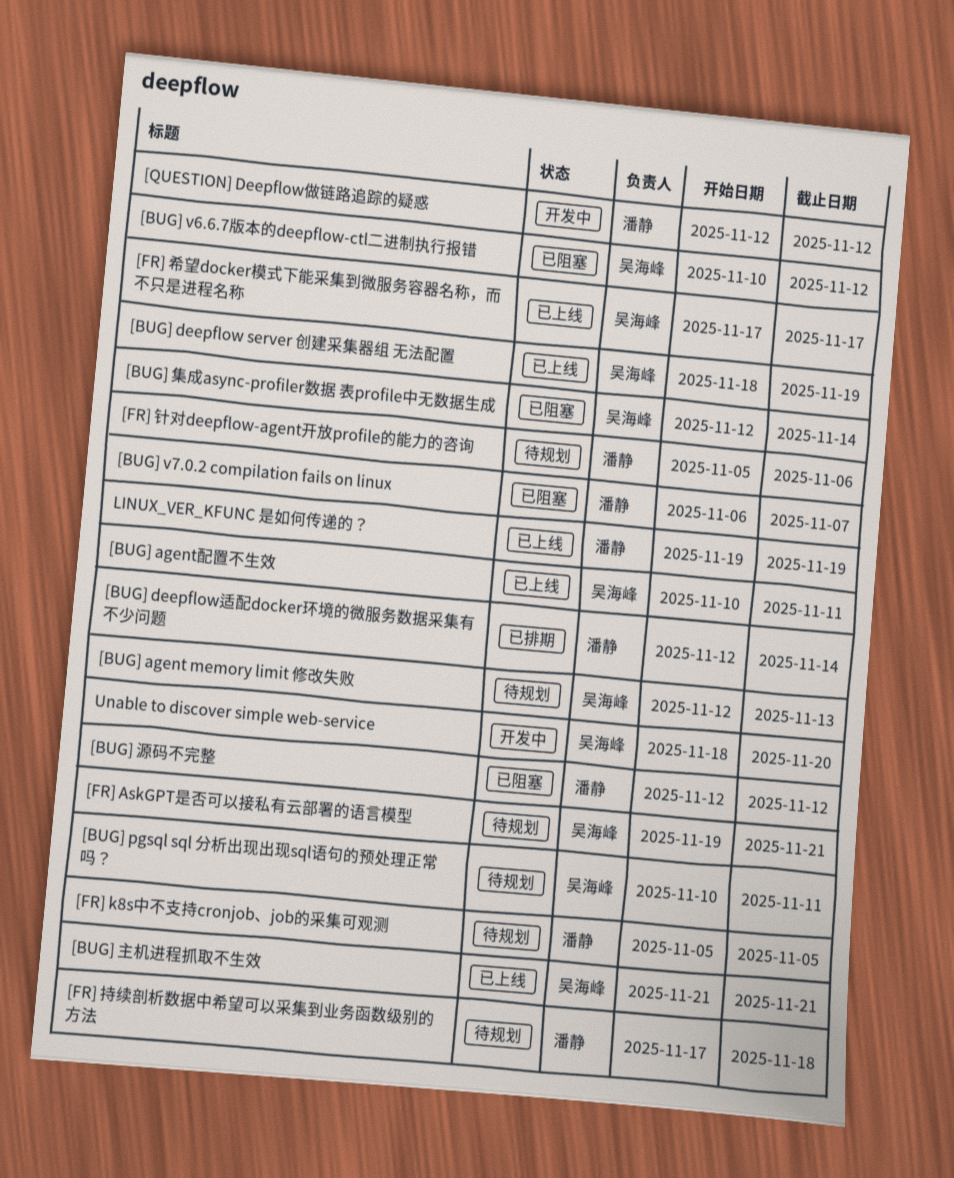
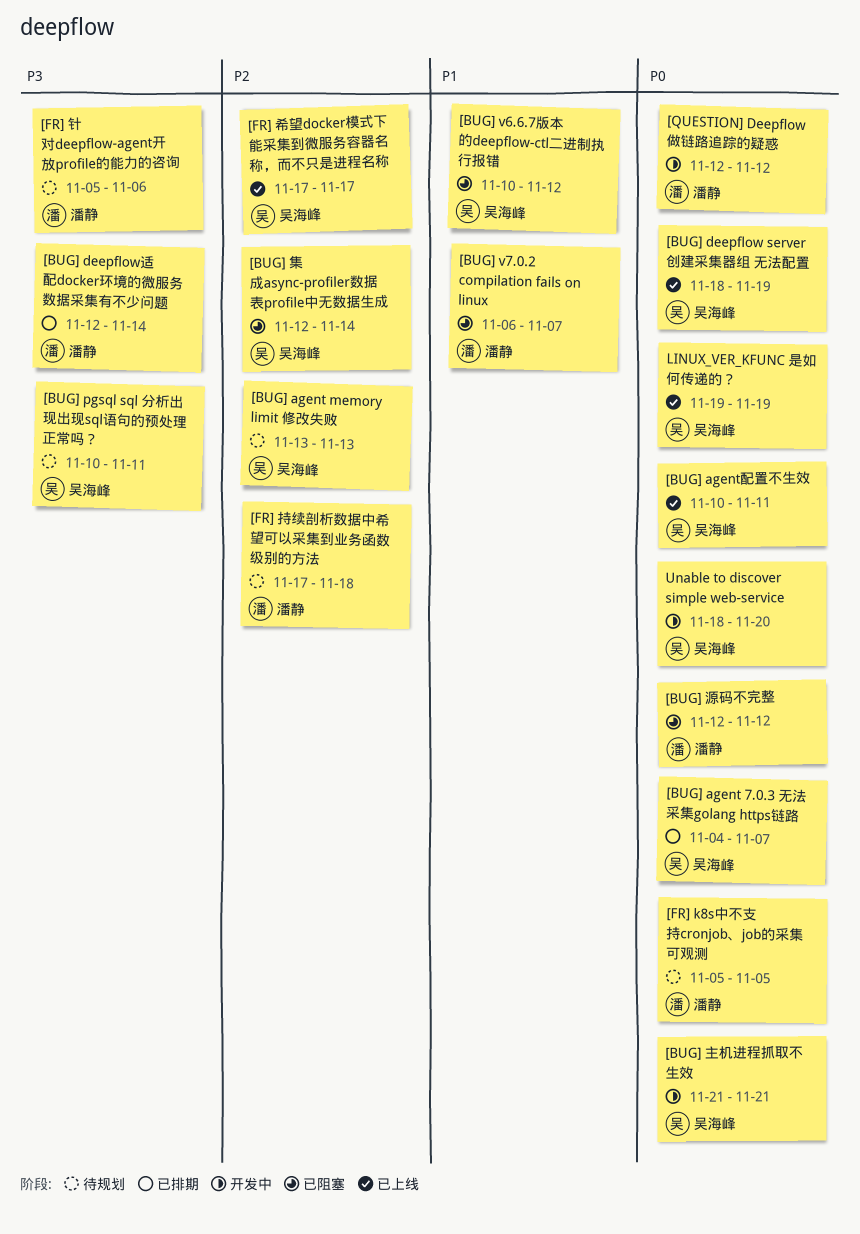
[BUG] agent 7.0.3 无法采集golang https链路: none -> present
[BUG] agent memory limit 修改失败, start: Nov 12 -> Nov 13
[BUG] 主机进程抓取不生效, status: 已上线 -> 开发中
[FR] AskGPT是否可以接私有云部署的语言模型: present -> none
LINUX_VER_KFUNC 是如何传递的？, owner: 潘静 -> 吴海峰

